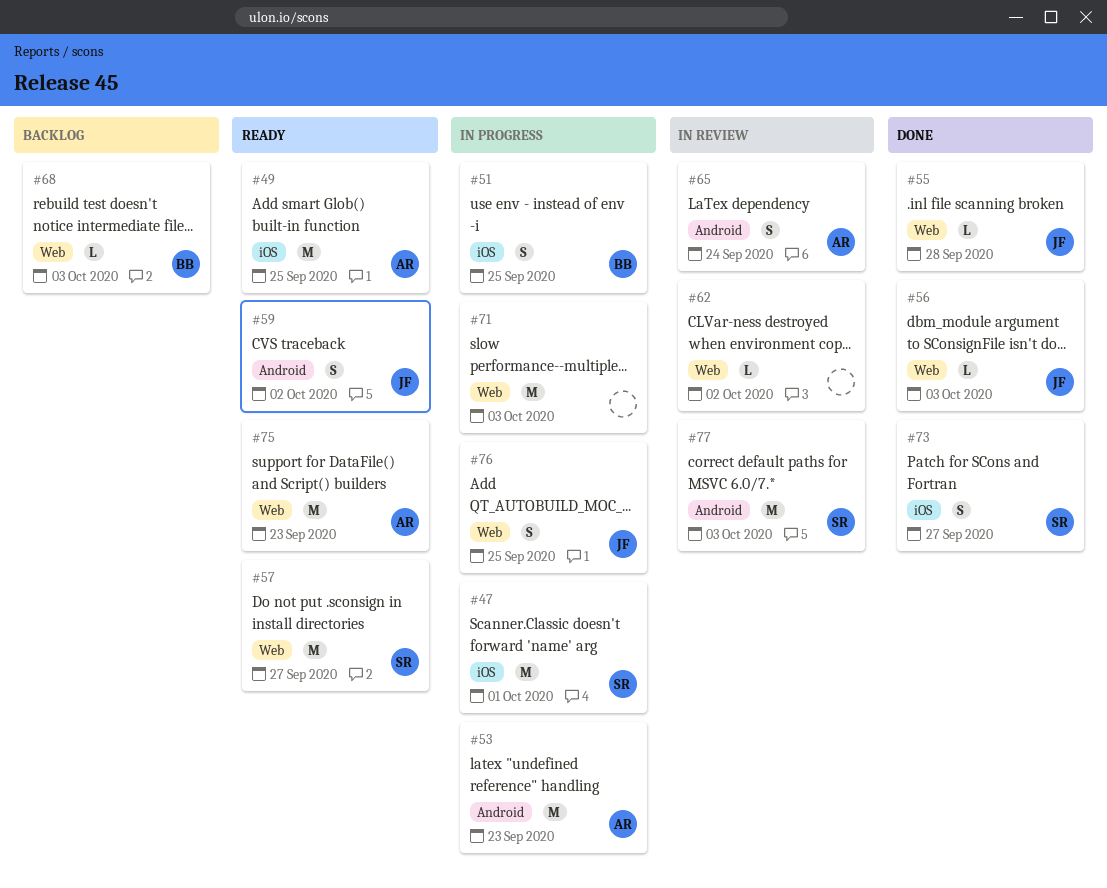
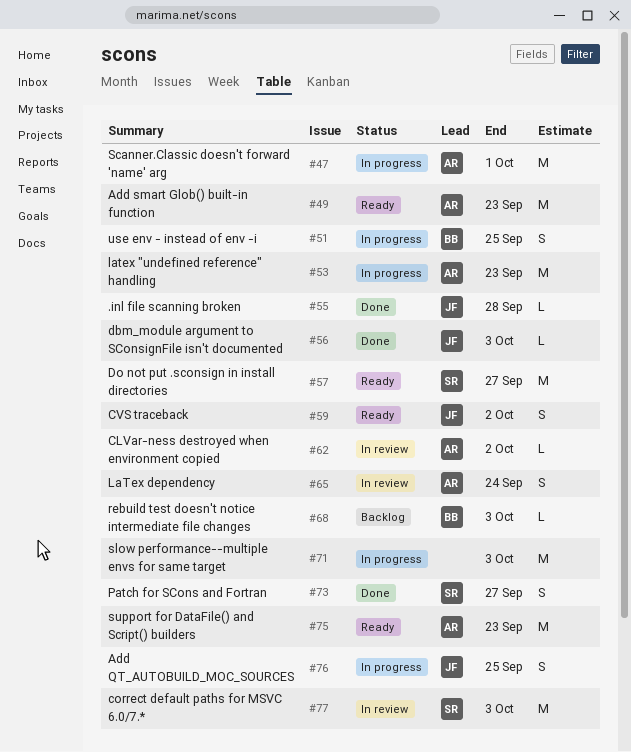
#47, owner: SR -> AR
#49, due: Sep 25 -> Sep 23
#62, owner: none -> AR

